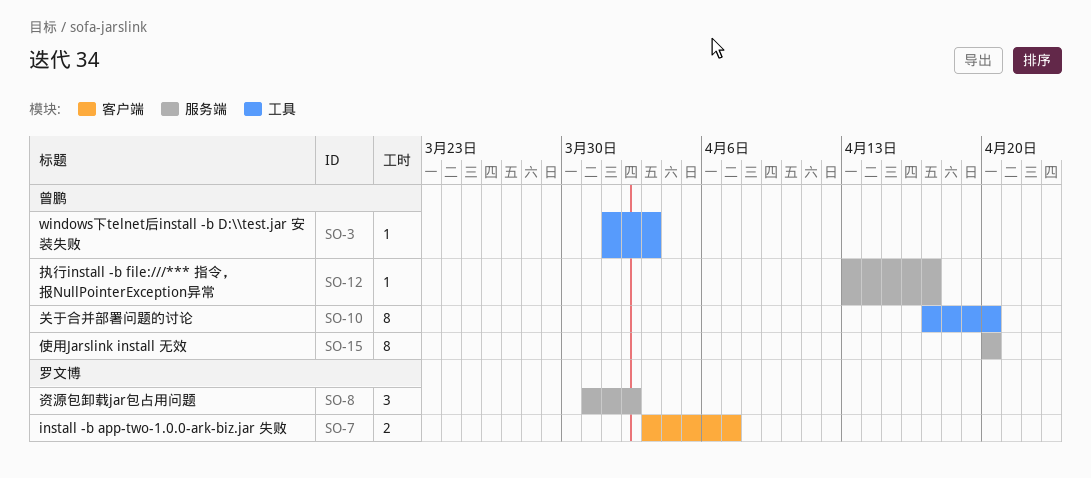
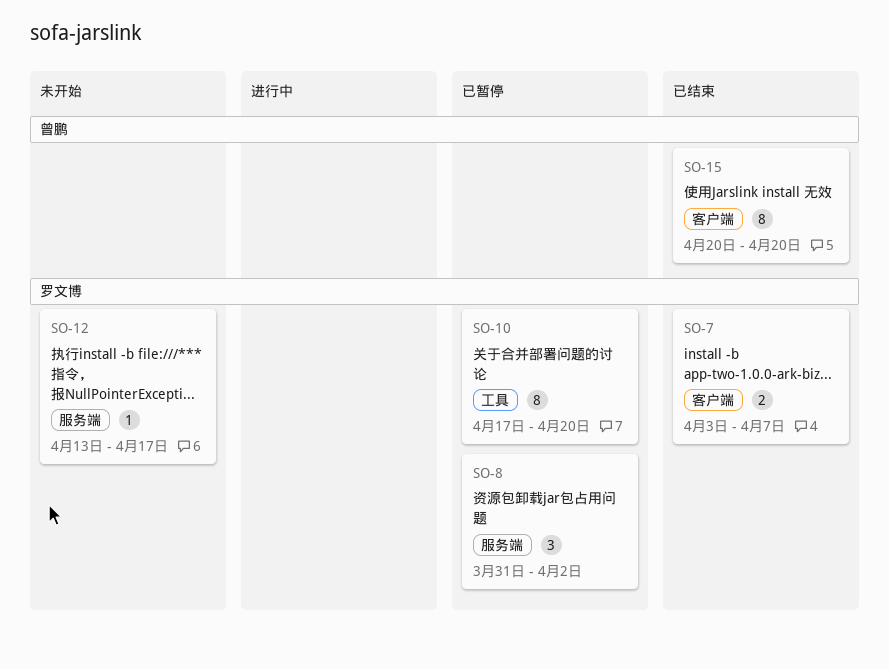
SO-3: present -> none
SO-10, owner: 曾鹏 -> 罗文博
SO-12, owner: 曾鹏 -> 罗文博
SO-15, label: 服务端 -> 客户端

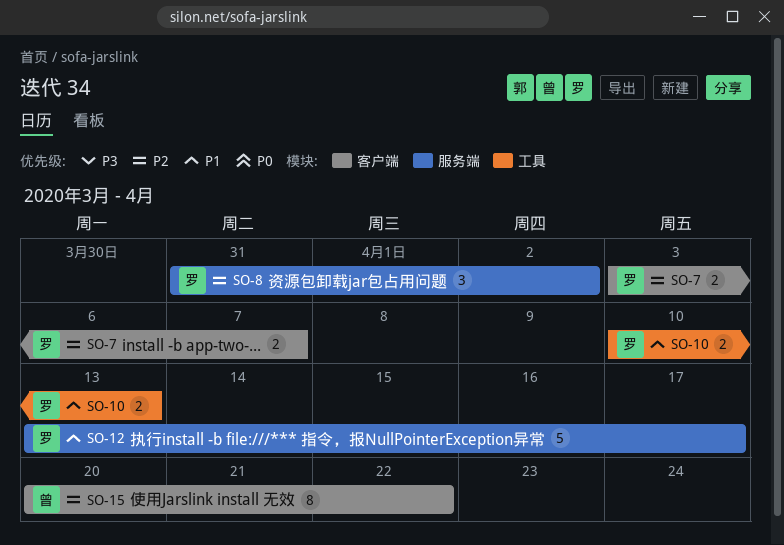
SO-10, estimate: 8 -> 2
SO-10, start: Apr 17 -> Apr 10
SO-10, due: Apr 20 -> Apr 13
SO-12, estimate: 1 -> 5
SO-15, due: Apr 20 -> Apr 22

